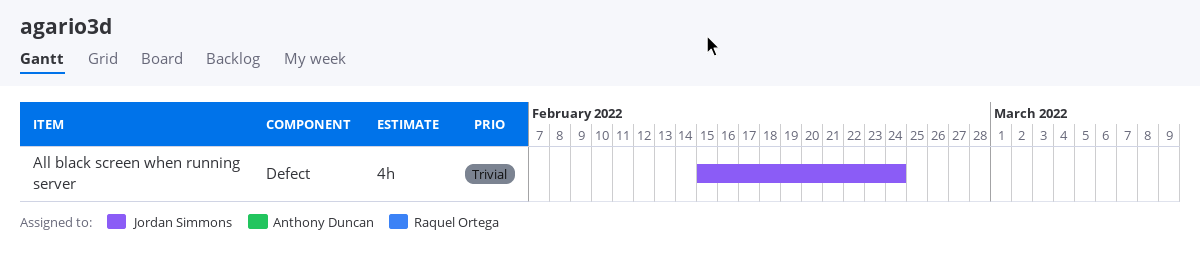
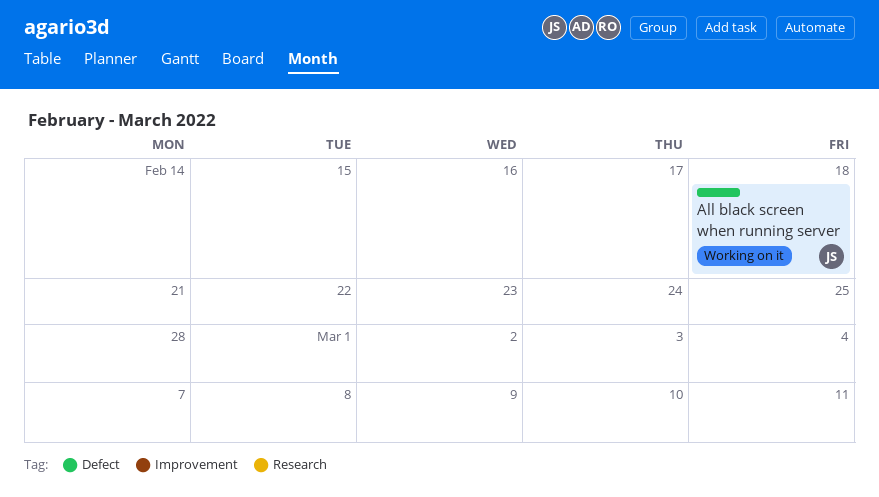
All black screen when running server, due: Feb 24 -> Feb 18

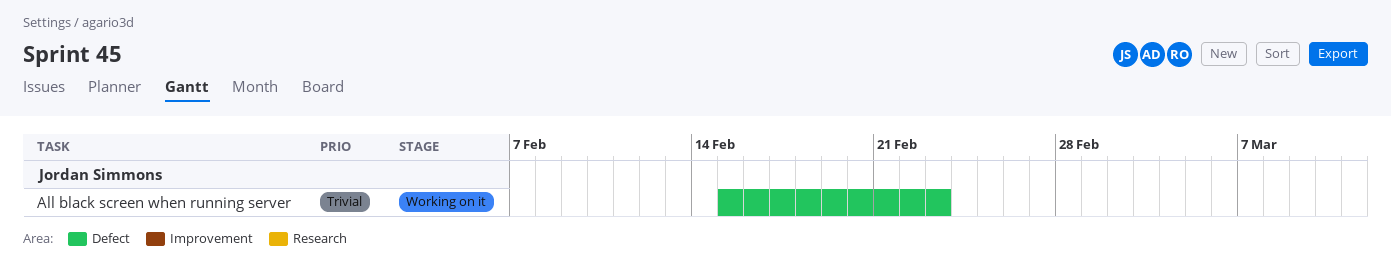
All black screen when running server, due: Feb 18 -> Feb 23

